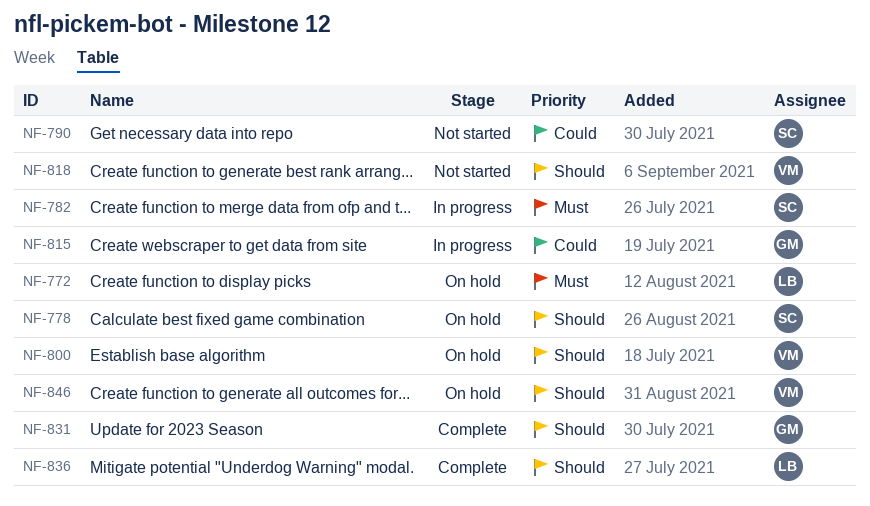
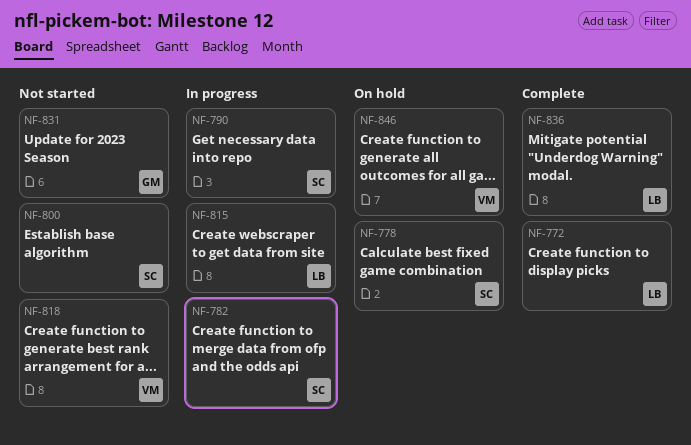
NF-772, status: On hold -> Complete
NF-790, status: Not started -> In progress
NF-800, status: On hold -> Not started
NF-800, owner: VM -> SC
NF-815, owner: GM -> LB
NF-831, status: Complete -> Not started

